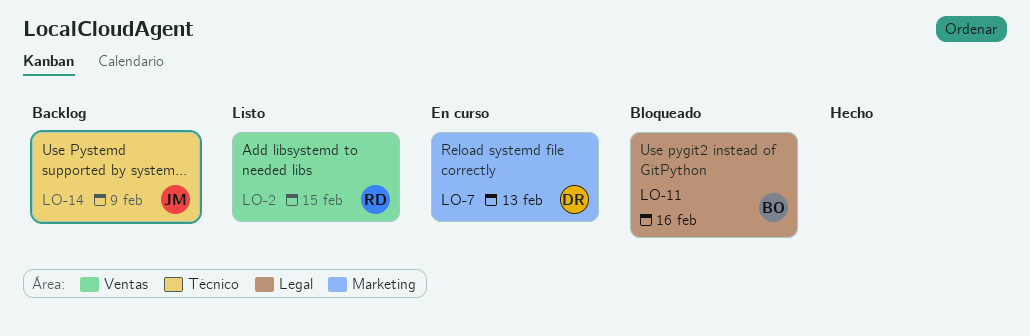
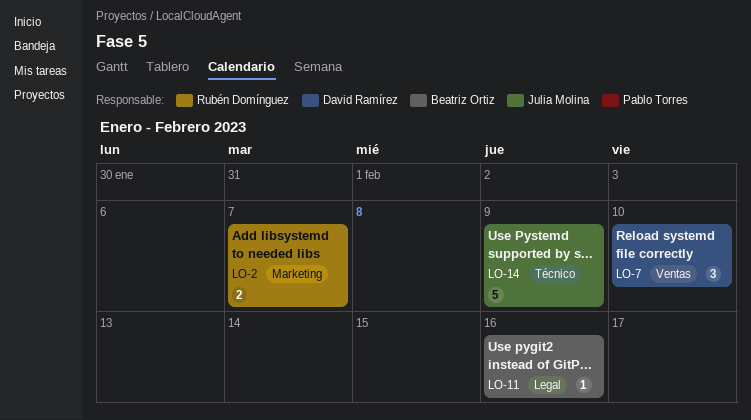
LO-2, label: Ventas -> Marketing
LO-2, due: Feb 15 -> Feb 7
LO-7, label: Marketing -> Ventas
LO-7, due: Feb 13 -> Feb 10

